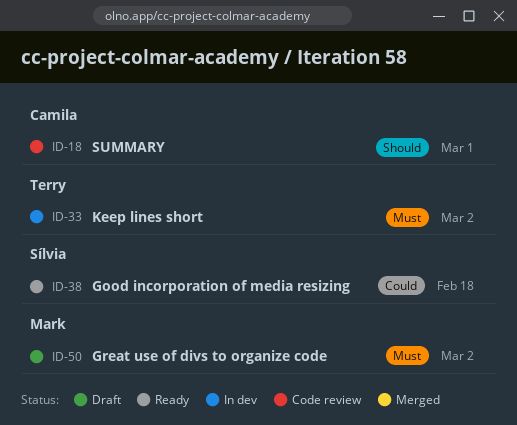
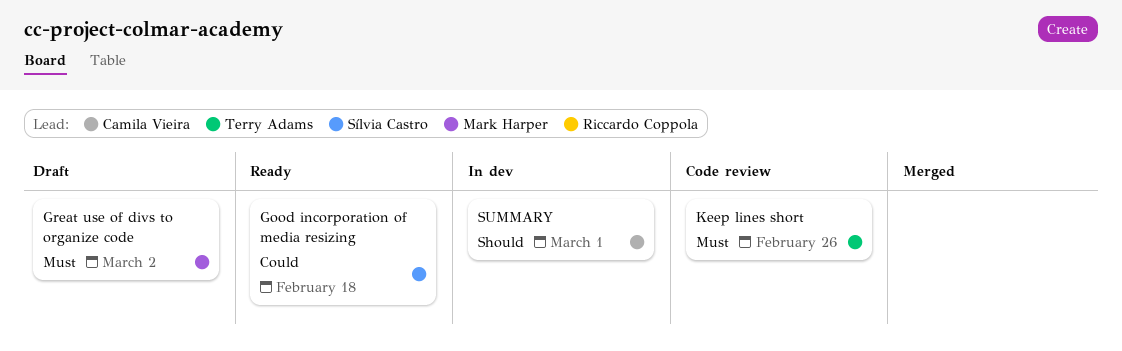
Keep lines short, status: In dev -> Code review
Keep lines short, due: Mar 2 -> Feb 26
SUMMARY, status: Code review -> In dev

